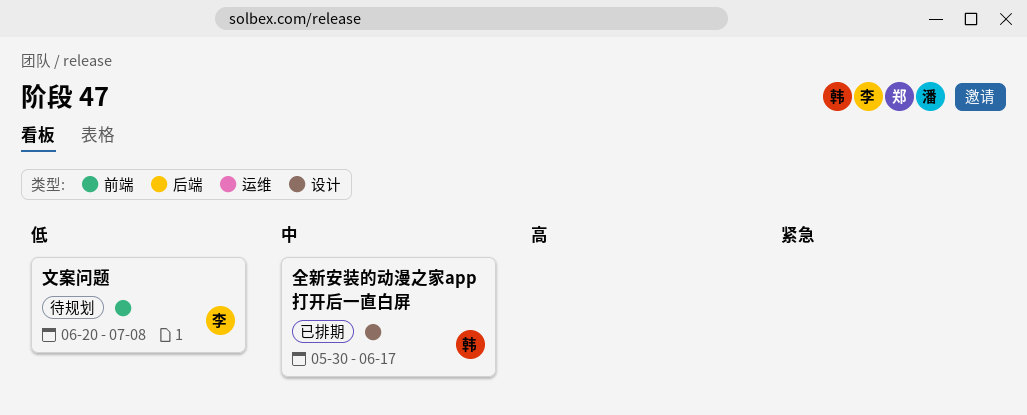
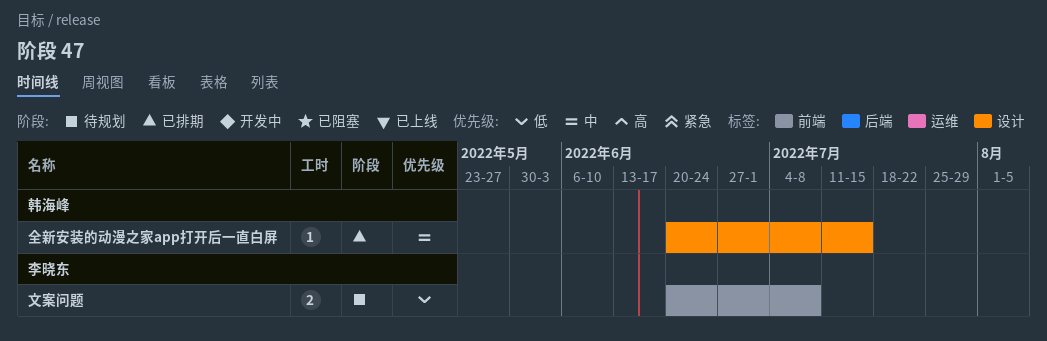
全新安装的动漫之家app打开后一直白屏, start: May 30 -> Jun 20
全新安装的动漫之家app打开后一直白屏, due: Jun 17 -> Jul 15

